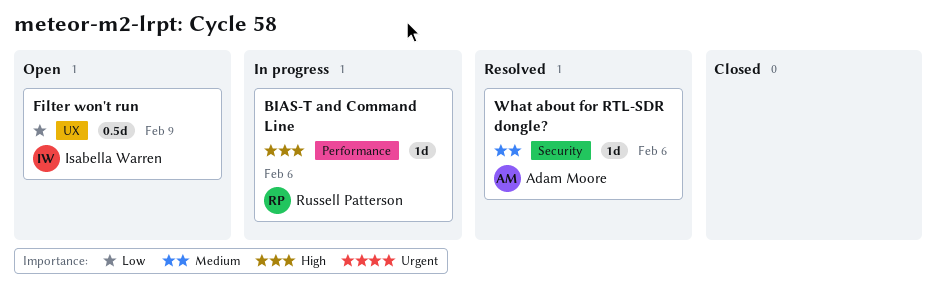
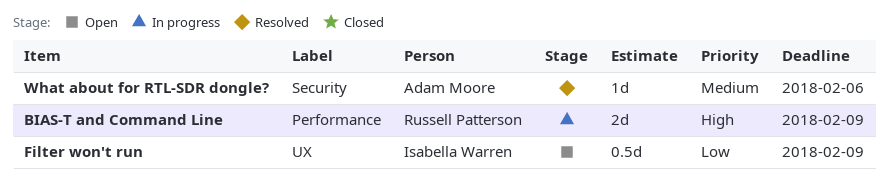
BIAS-T and Command Line, estimate: 1d -> 2d
BIAS-T and Command Line, due: Feb 6 -> Feb 9

